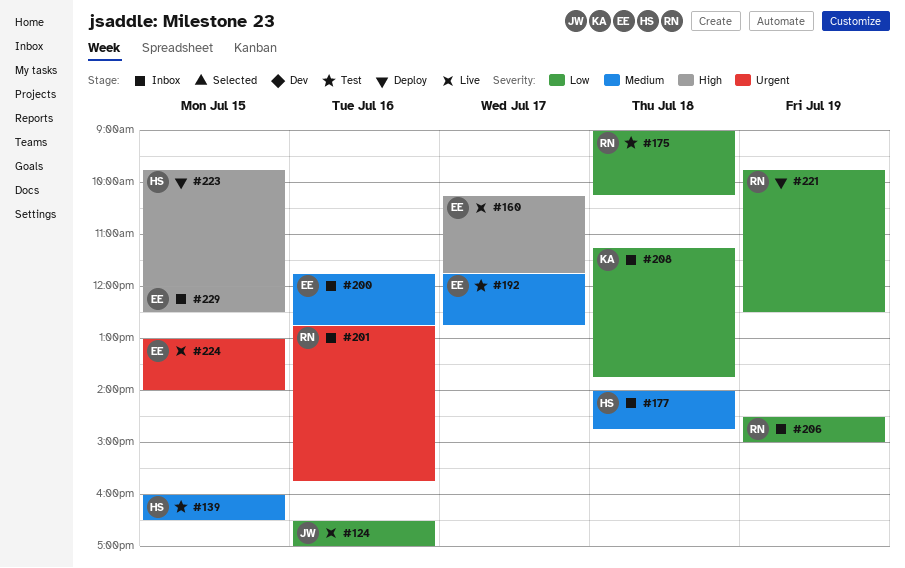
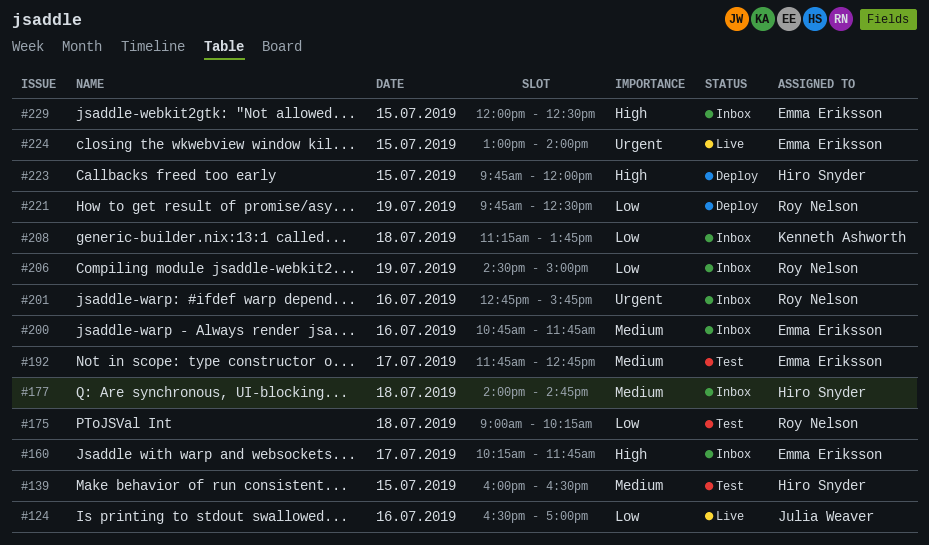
#160, status: Live -> Inbox
#200, begins: 11:45 -> 10:45
#200, ends: 12:45 -> 11:45

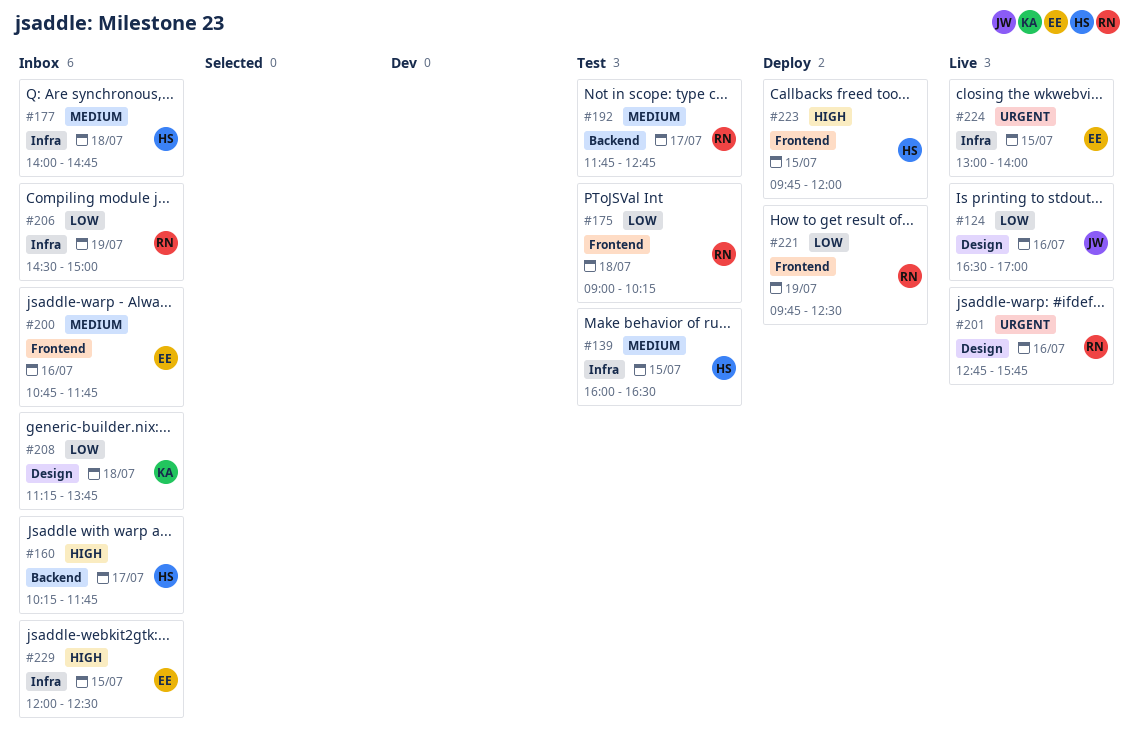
#160, owner: Emma Eriksson -> Hiro Snyder
#192, owner: Emma Eriksson -> Roy Nelson
#201, status: Inbox -> Live

